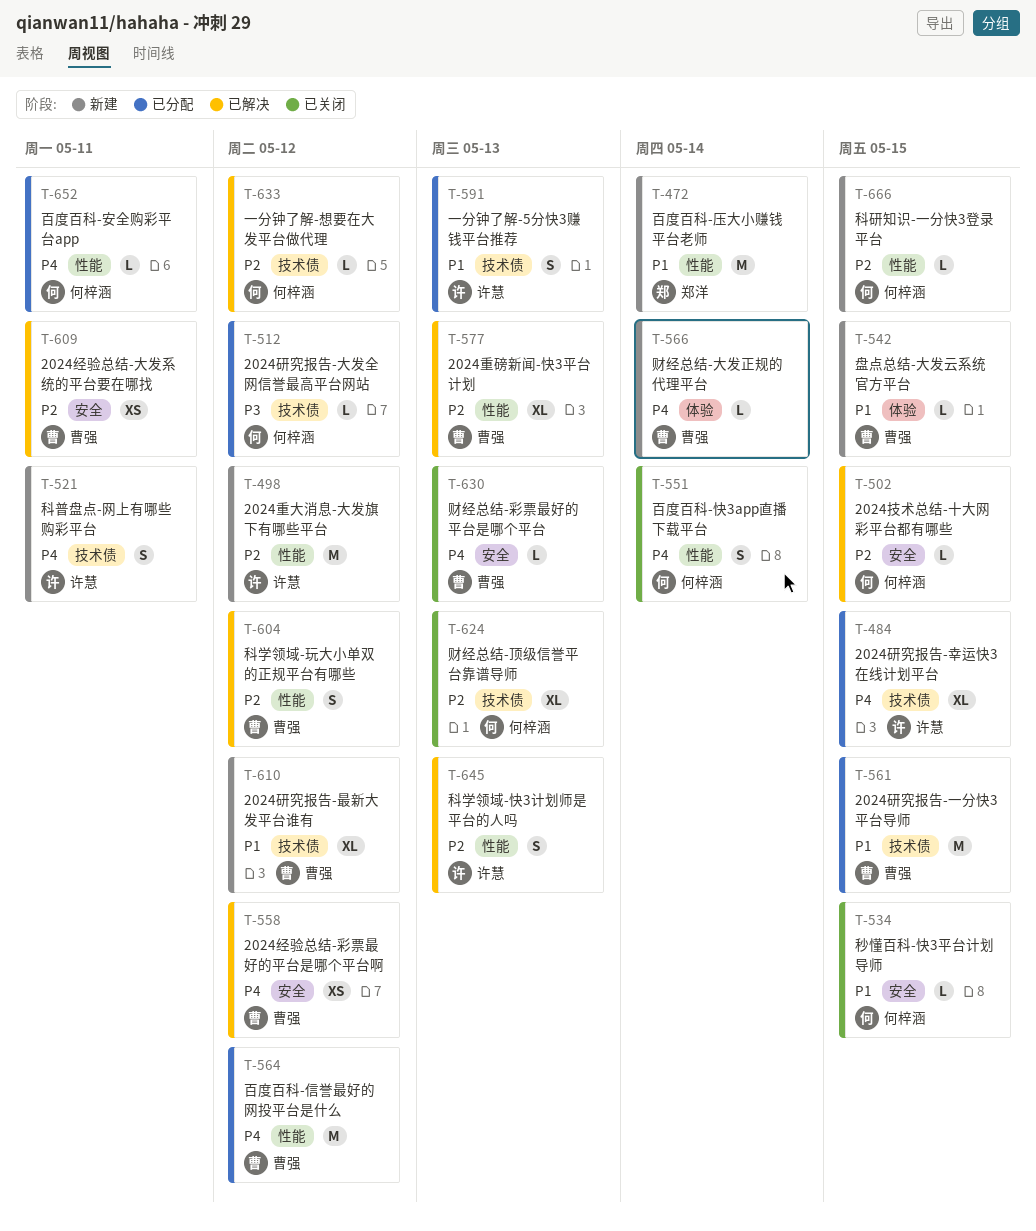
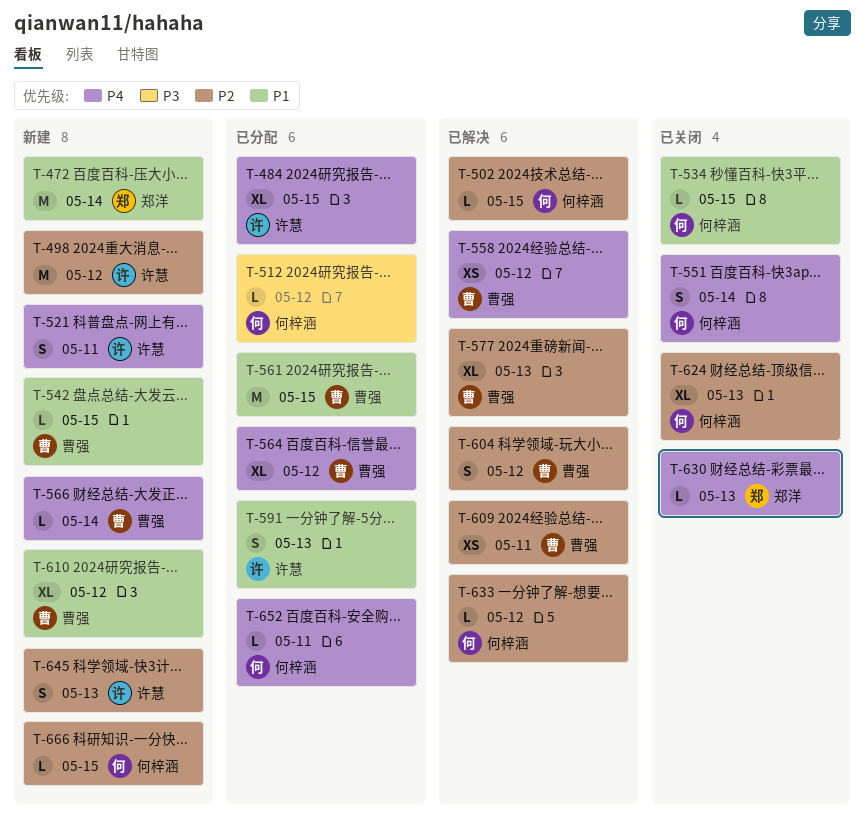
T-564, estimate: M -> XL
T-630, owner: 曹强 -> 郑洋
T-645, status: 已解决 -> 新建

